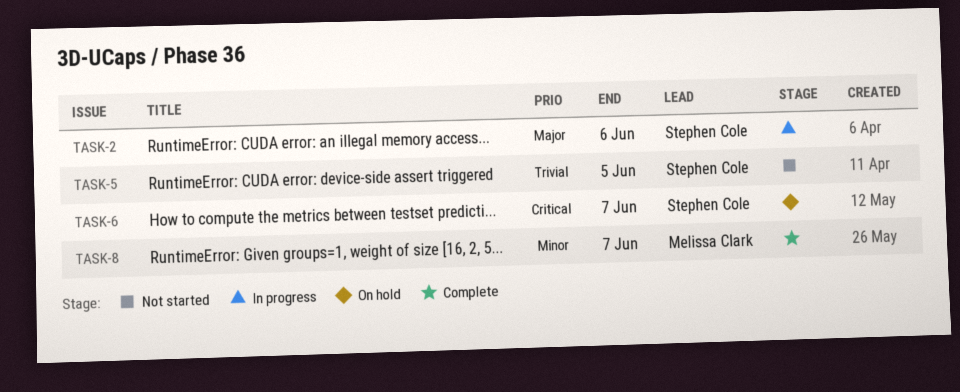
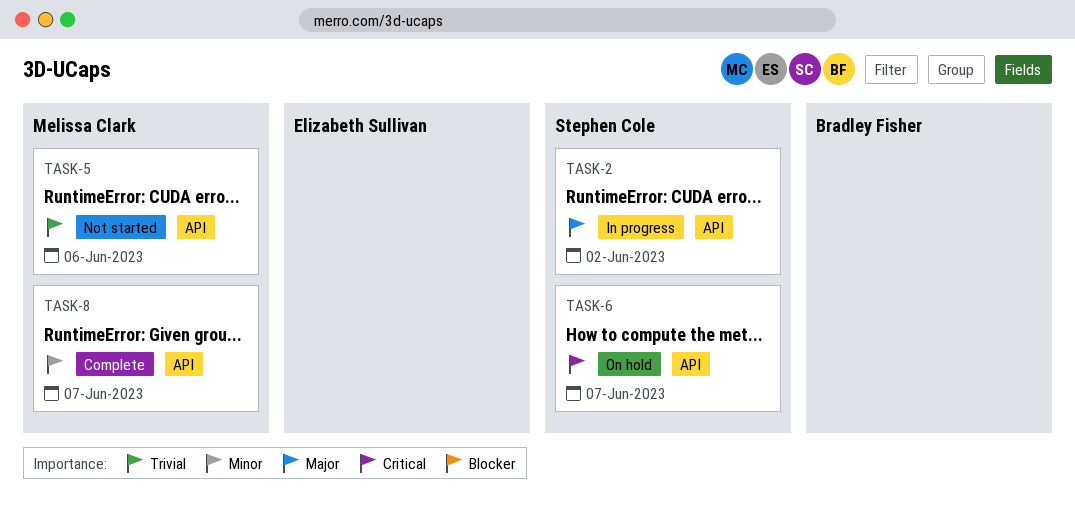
TASK-2, due: Jun 6 -> Jun 2
TASK-5, owner: Stephen Cole -> Melissa Clark
TASK-5, due: Jun 5 -> Jun 6

